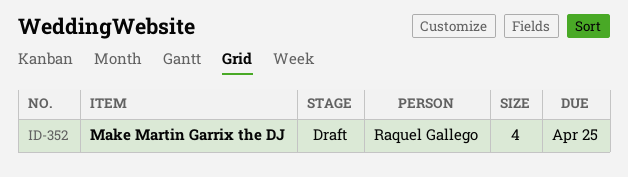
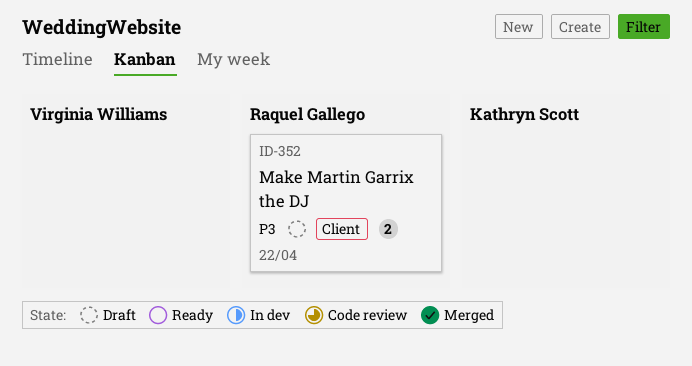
ID-352, estimate: 4 -> 2
ID-352, due: Apr 25 -> Apr 22

